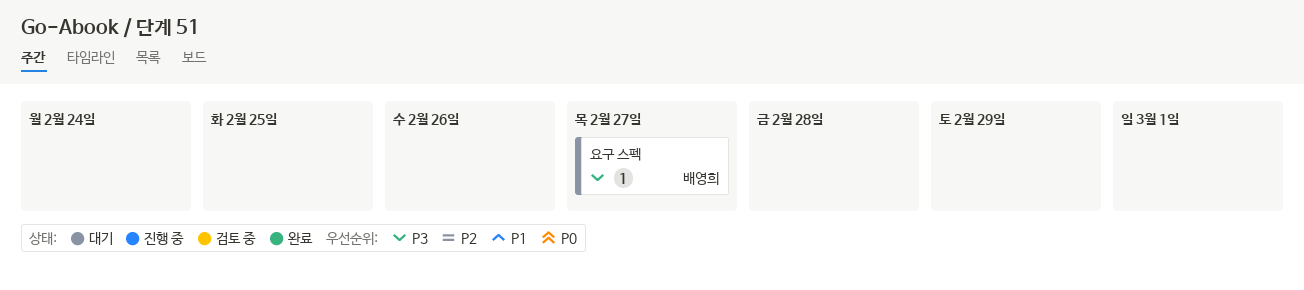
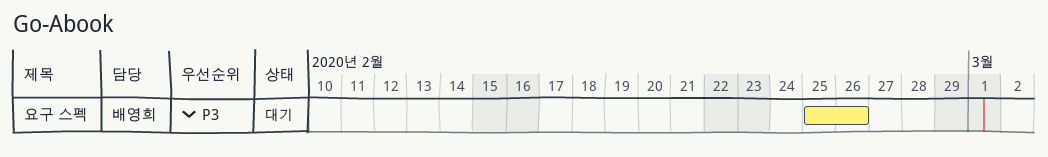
요구 스펙, due: Feb 27 -> Feb 26

